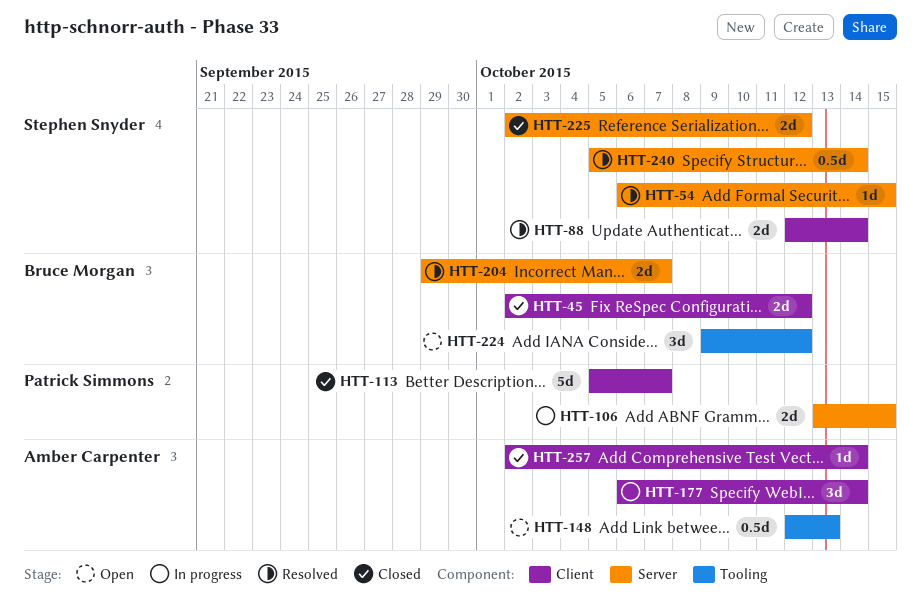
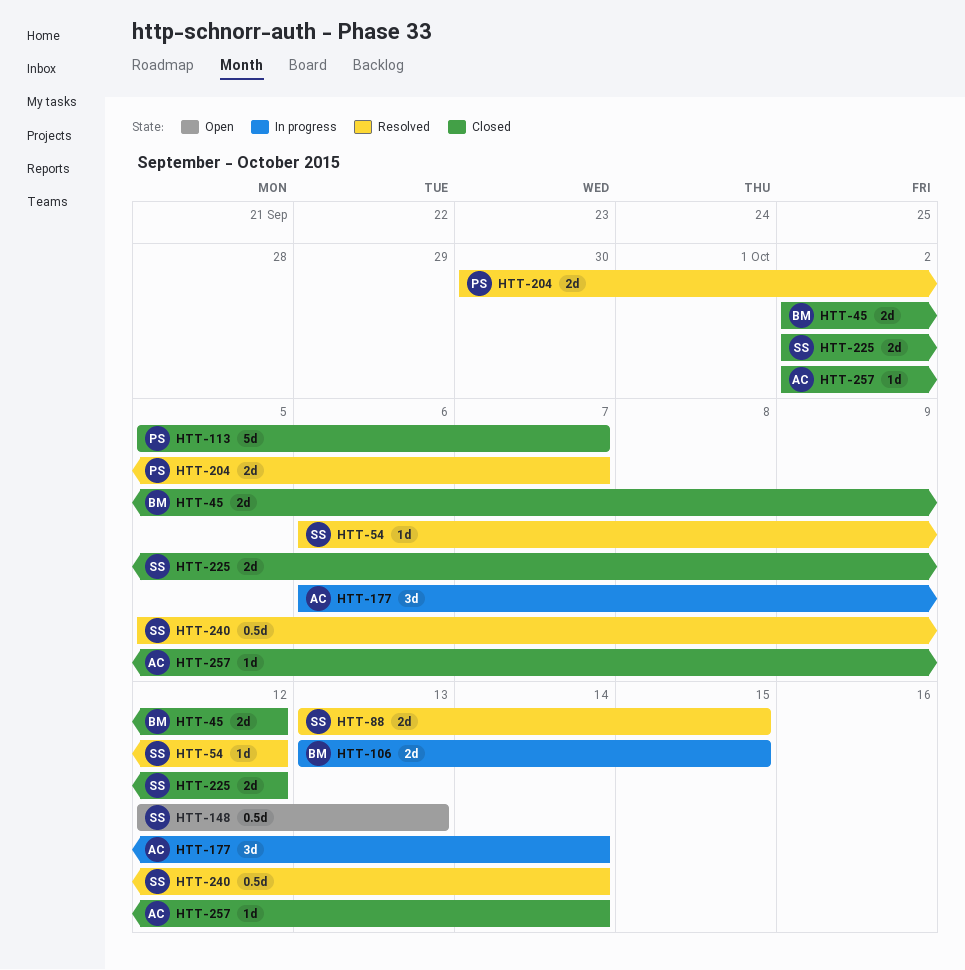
HTT-54, due: Oct 15 -> Oct 12
HTT-88, start: Oct 12 -> Oct 13
HTT-88, due: Oct 14 -> Oct 15
HTT-106, owner: Patrick Simmons -> Bruce Morgan
HTT-148, owner: Amber Carpenter -> Stephen Snyder
HTT-204, owner: Bruce Morgan -> Patrick Simmons
HTT-204, start: Sep 29 -> Sep 30
HTT-224: present -> none

